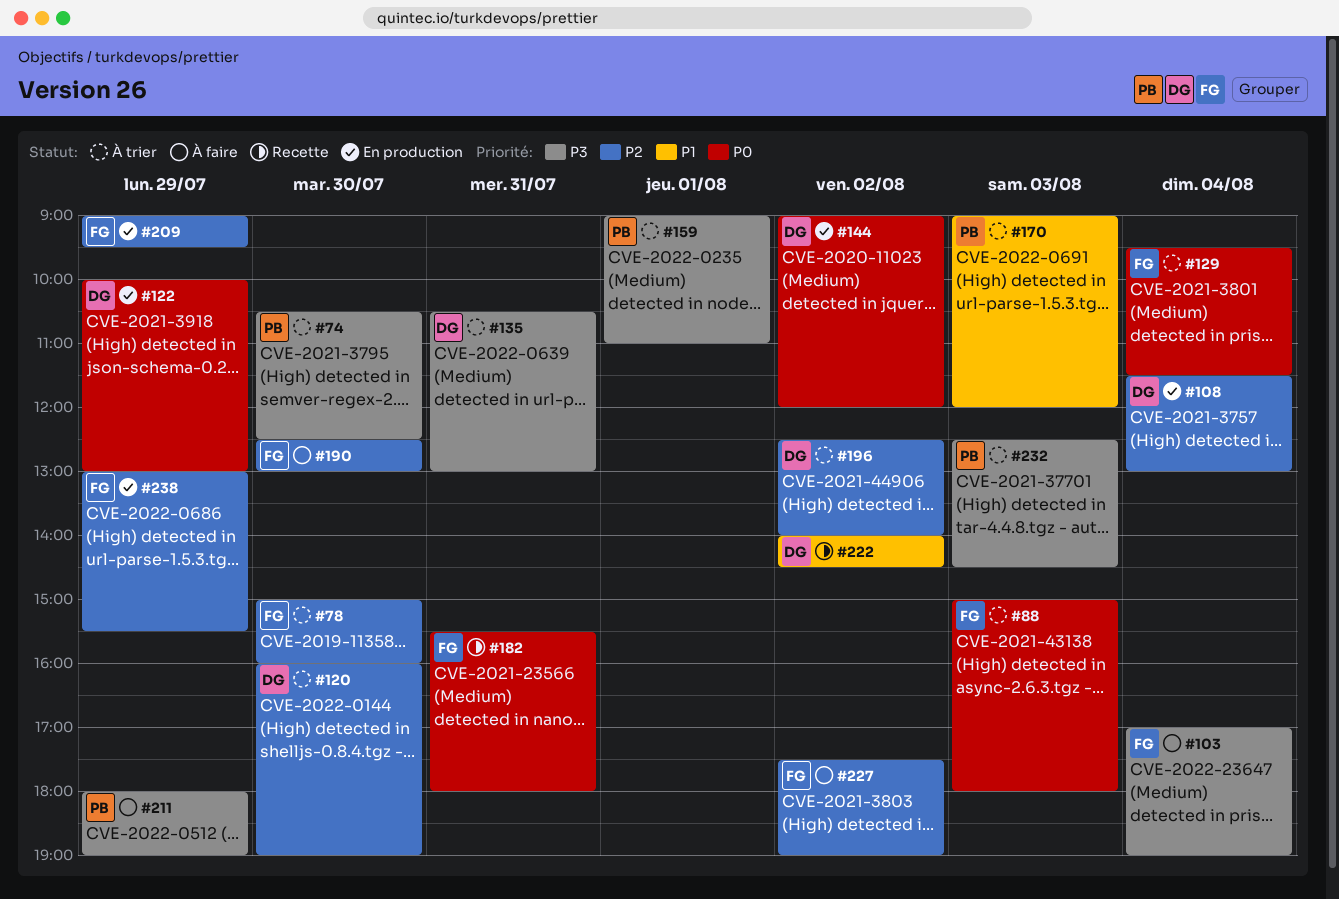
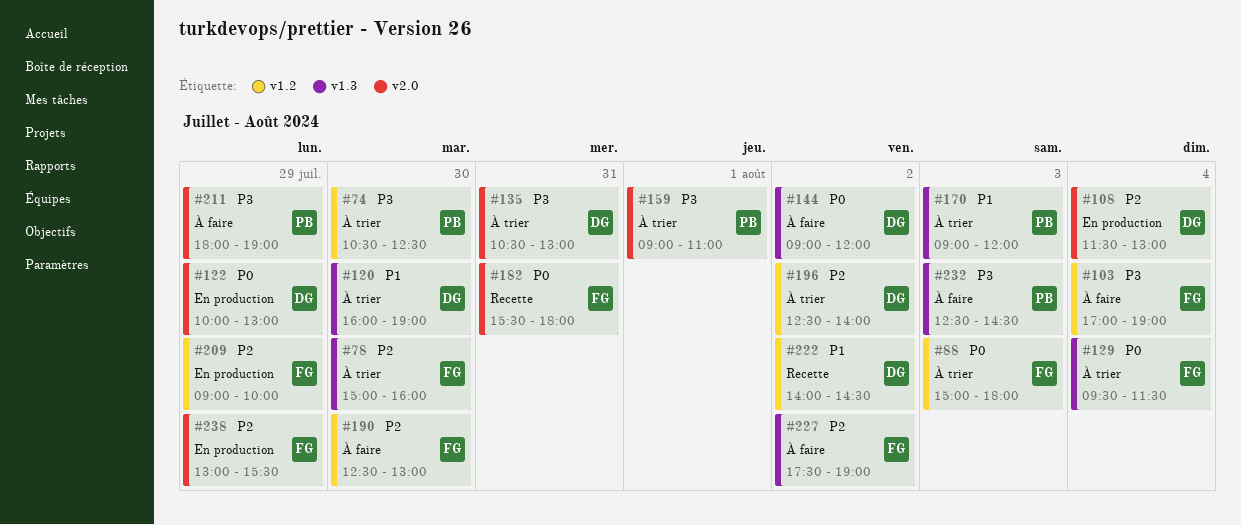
#120, priority: P2 -> P1
#144, status: En production -> À faire
#209, ends: 09:30 -> 10:00
#232, status: À trier -> À faire

